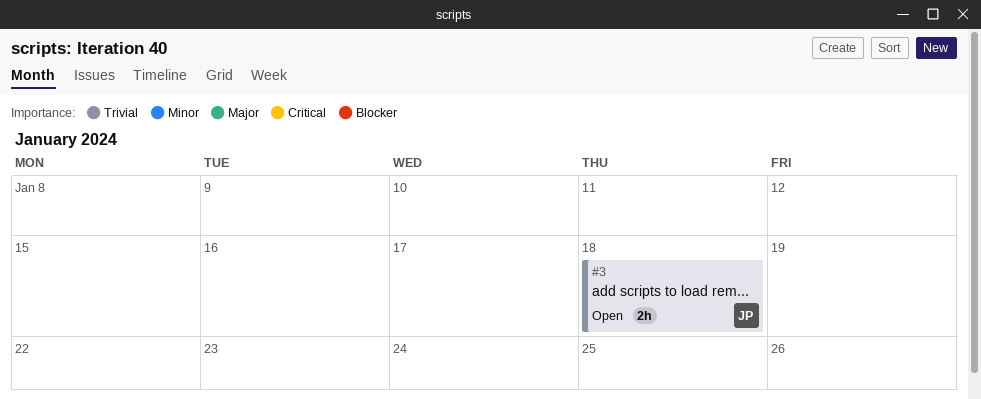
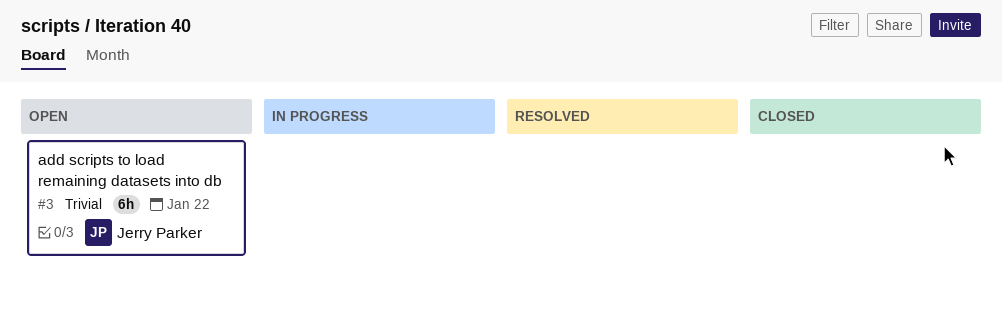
#3, estimate: 2h -> 6h
#3, due: Jan 18 -> Jan 22

